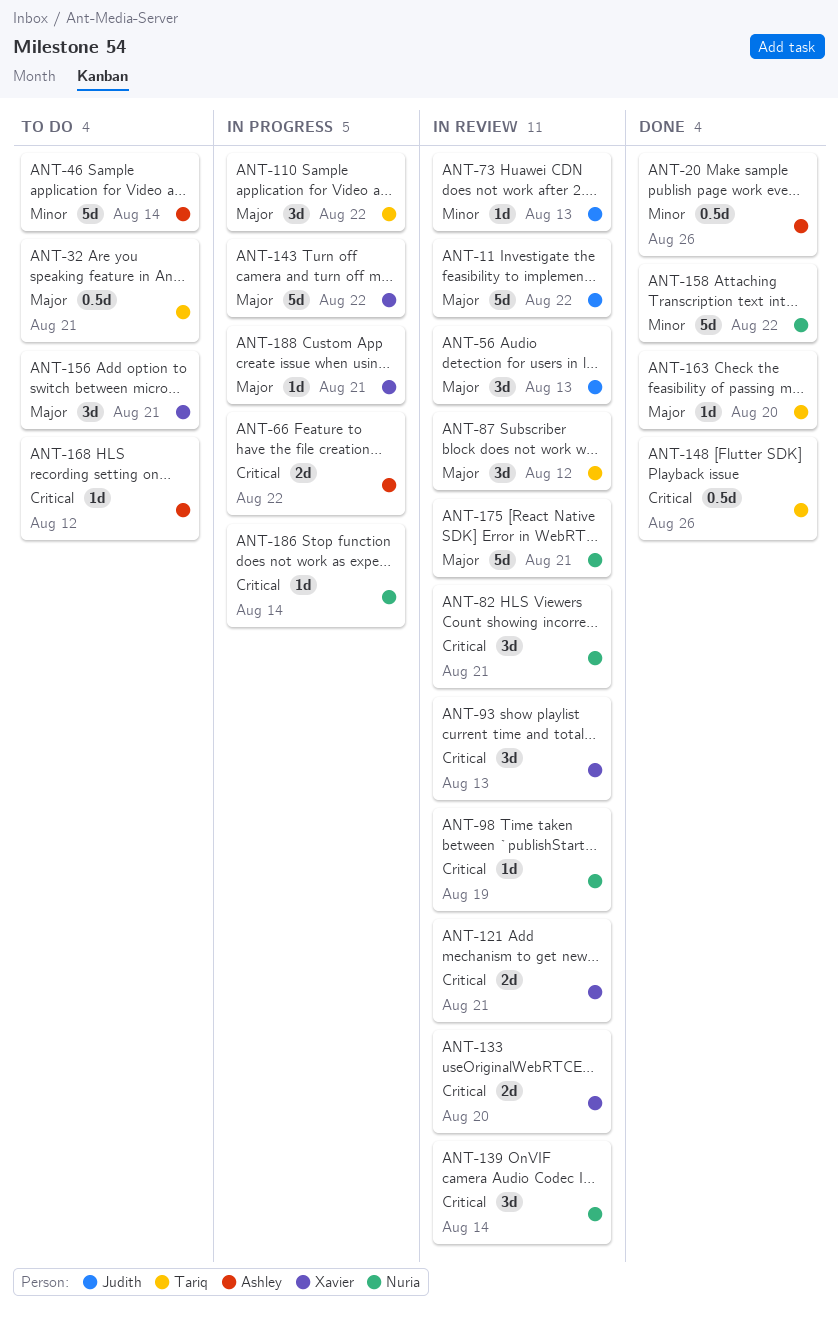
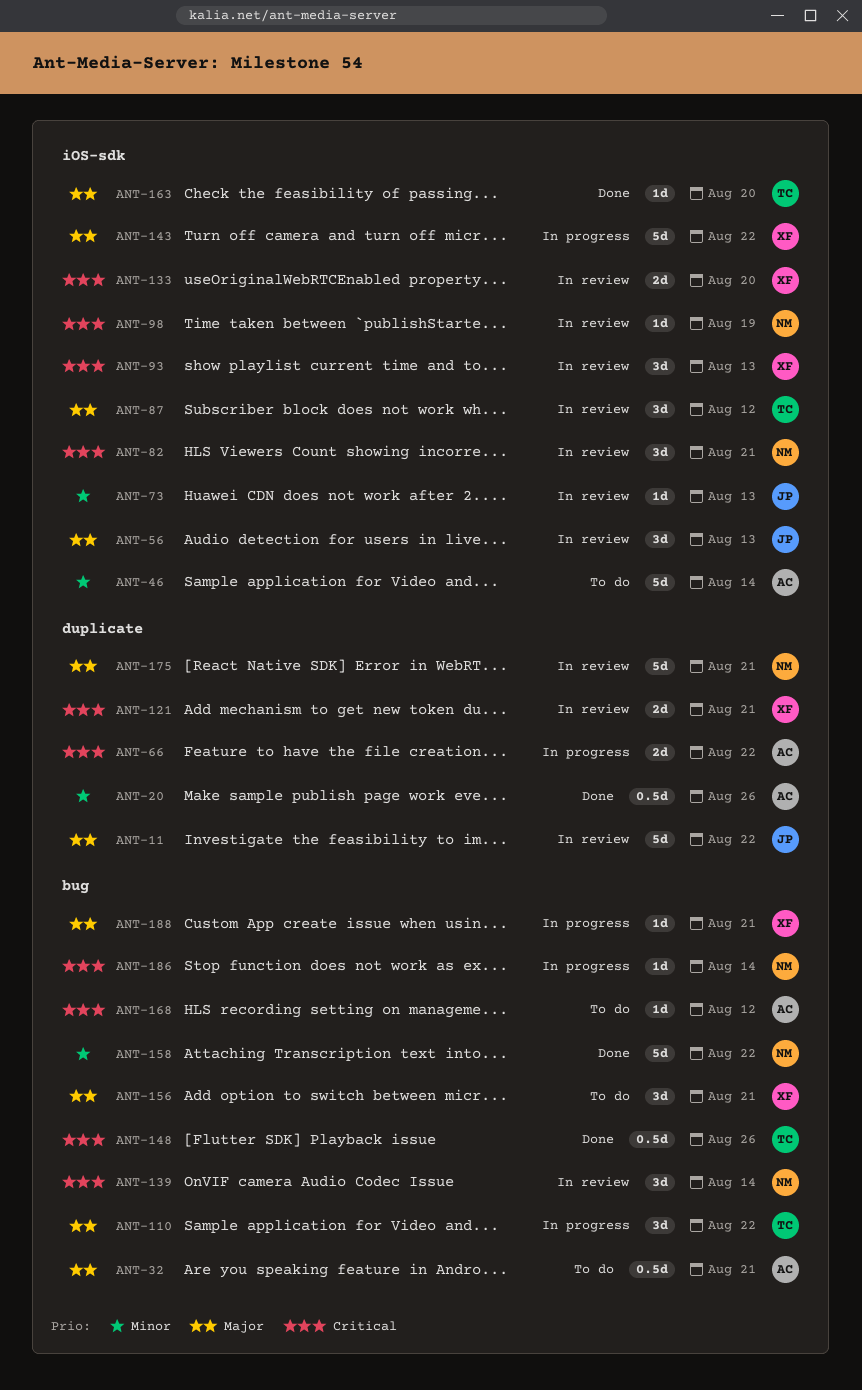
ANT-32, owner: Tariq -> Ashley

